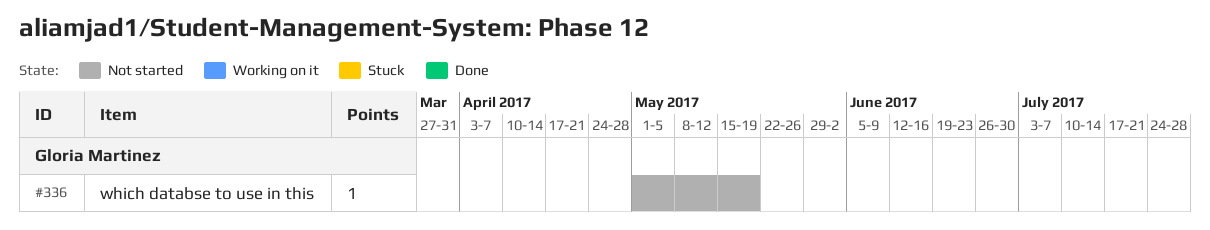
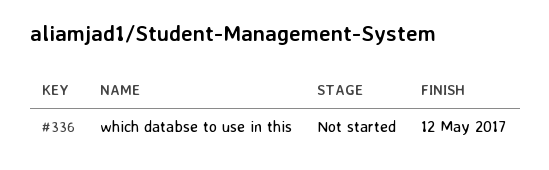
#336, due: May 19 -> May 12

